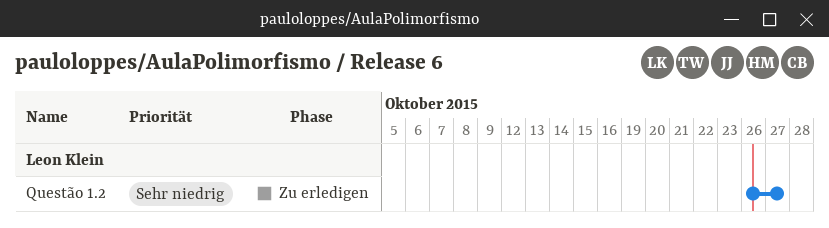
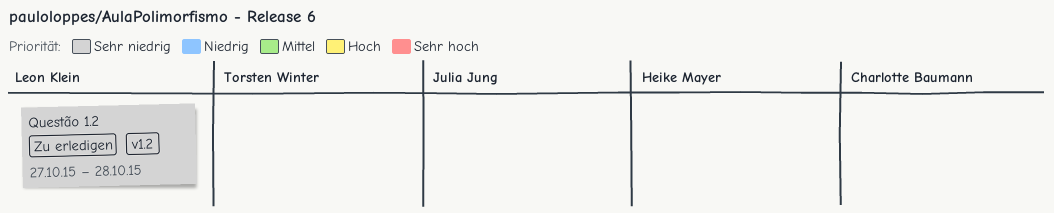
Questão 1.2, start: Oct 26 -> Oct 27
Questão 1.2, due: Oct 27 -> Oct 28

